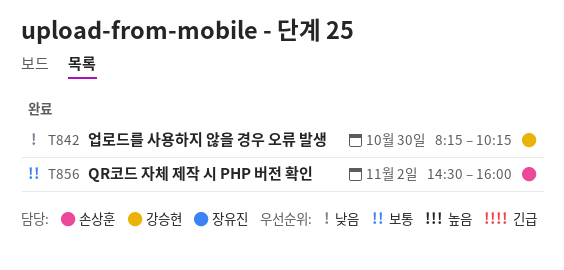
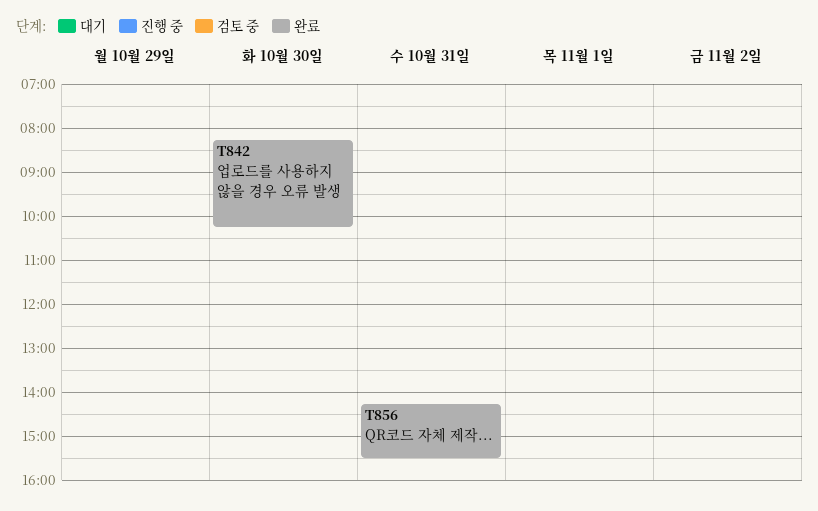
T856, day: Nov 2 -> Oct 31
T856, begins: 14:30 -> 14:15
T856, ends: 16:00 -> 15:30

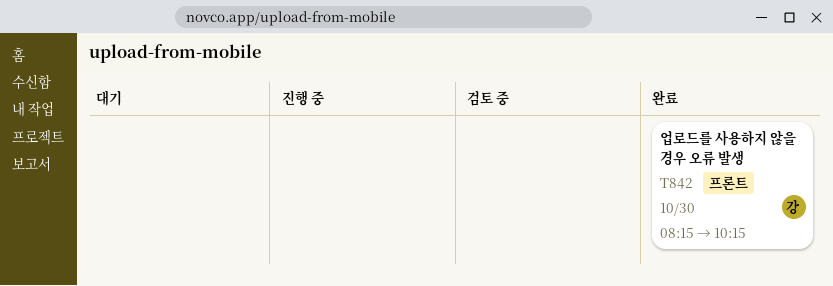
T856: present -> none

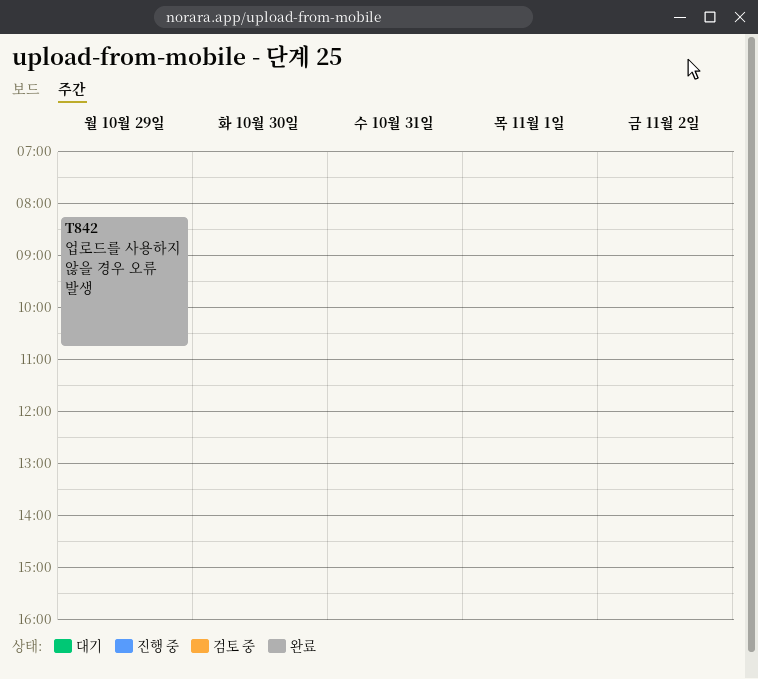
T842, day: Oct 30 -> Oct 29
T842, ends: 10:15 -> 10:45

